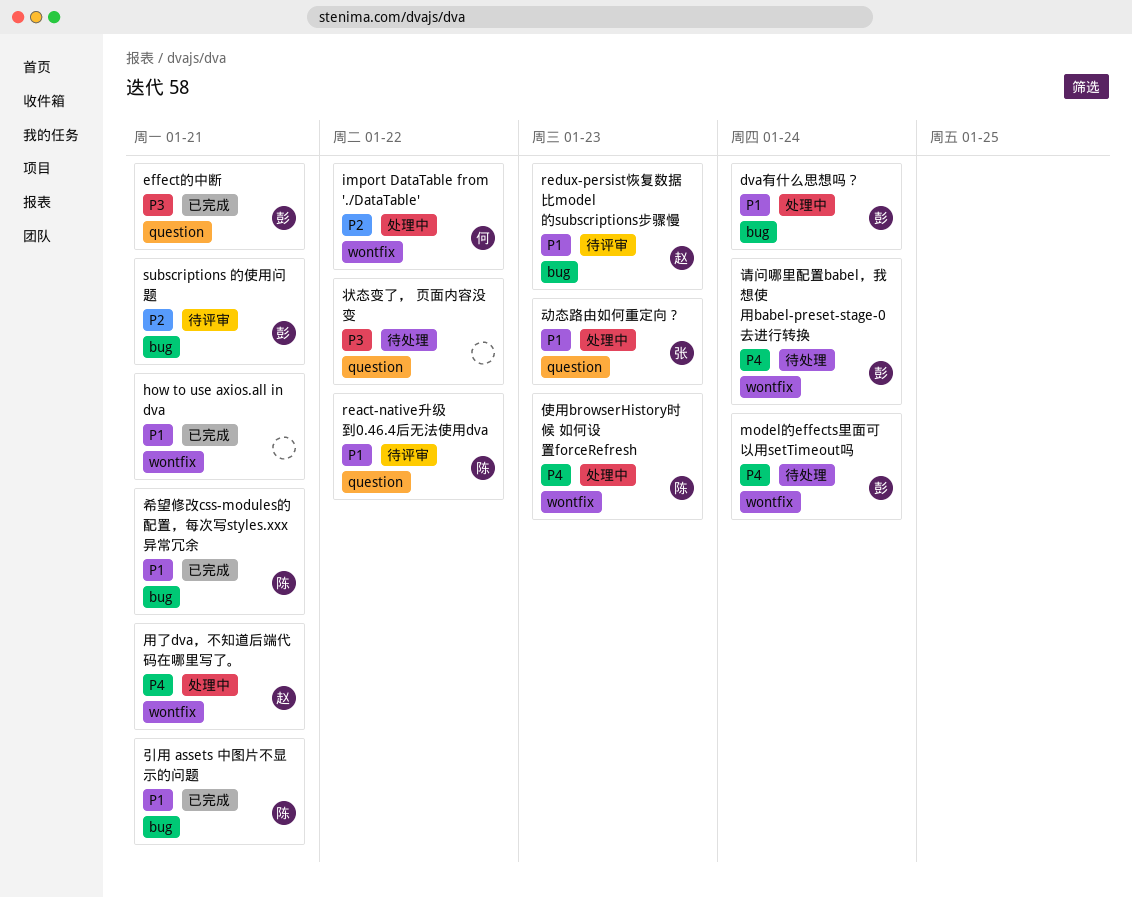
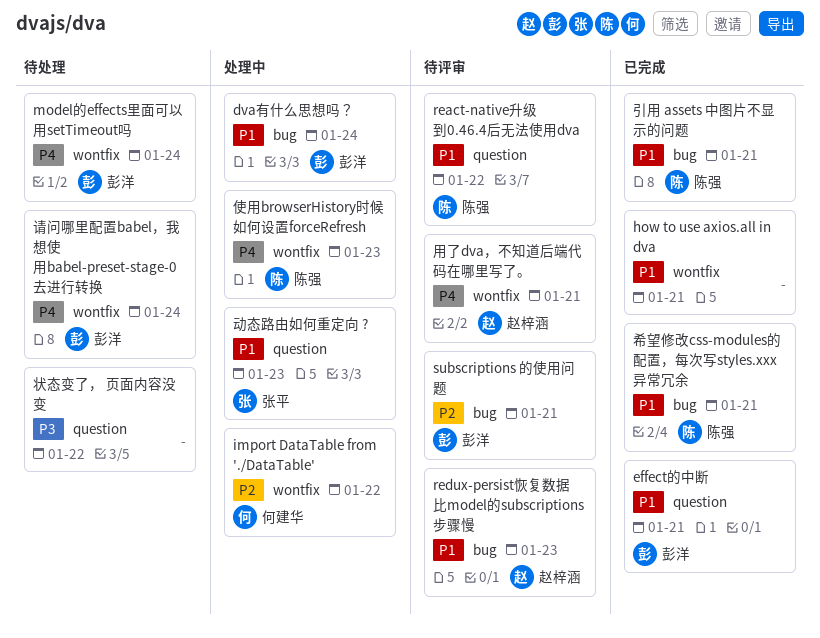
effect的中断, priority: P3 -> P1
用了dva，不知道后端代码在哪里写了。, status: 处理中 -> 待评审

